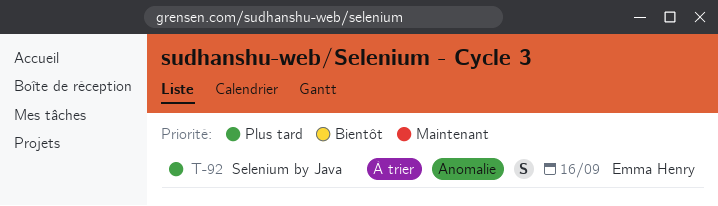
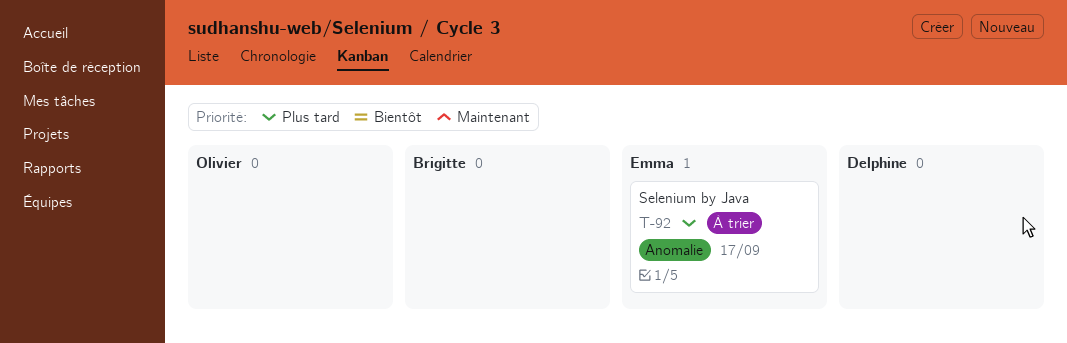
T-92, due: Sep 16 -> Sep 17

